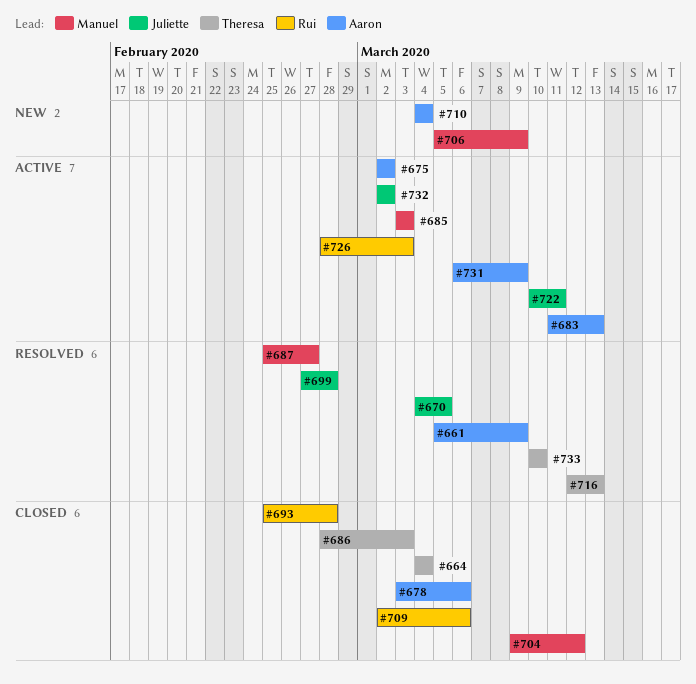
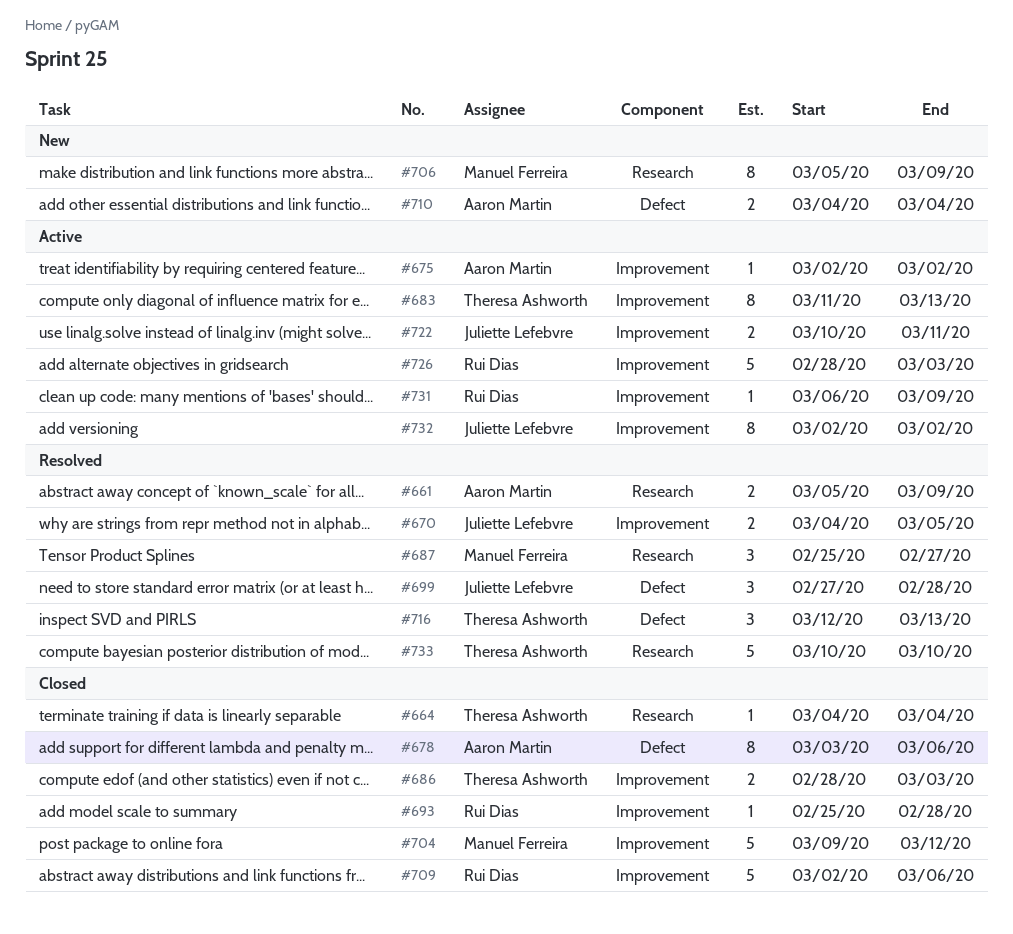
#683, owner: Aaron Martin -> Theresa Ashworth
#685: present -> none
#731, owner: Aaron Martin -> Rui Dias

